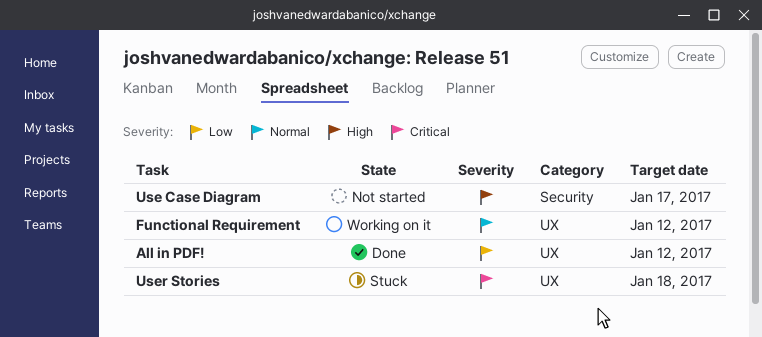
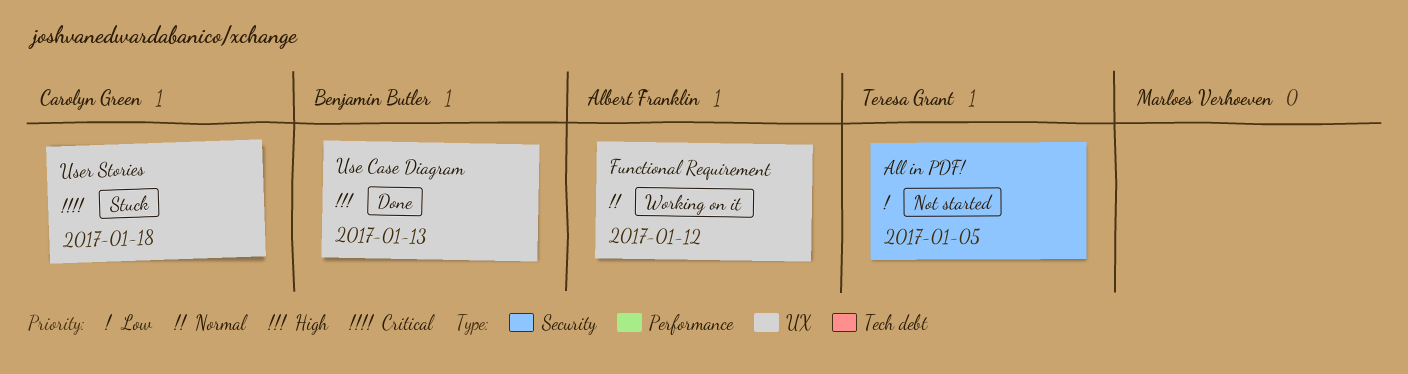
All in PDF!, status: Done -> Not started
All in PDF!, label: UX -> Security
All in PDF!, due: Jan 12 -> Jan 5
Use Case Diagram, status: Not started -> Done
Use Case Diagram, label: Security -> UX
Use Case Diagram, due: Jan 17 -> Jan 13

